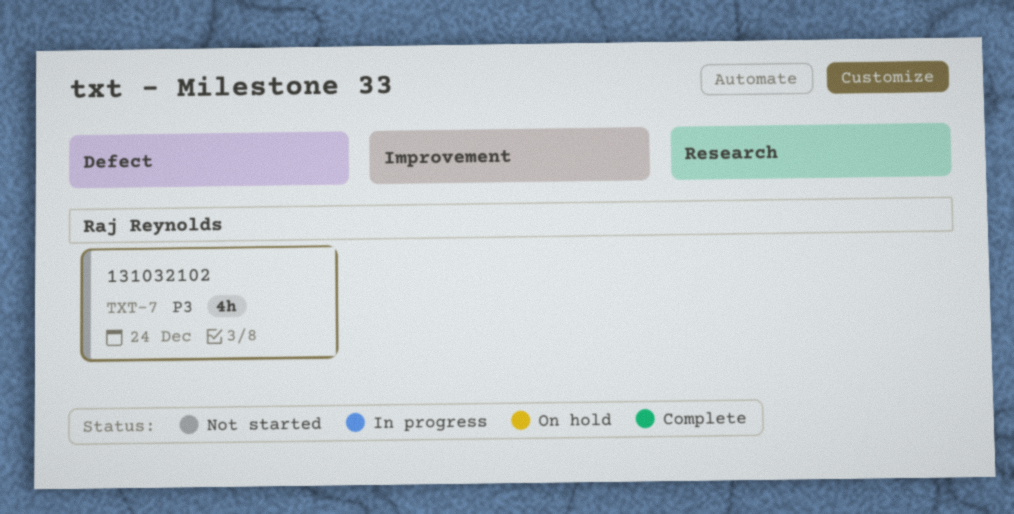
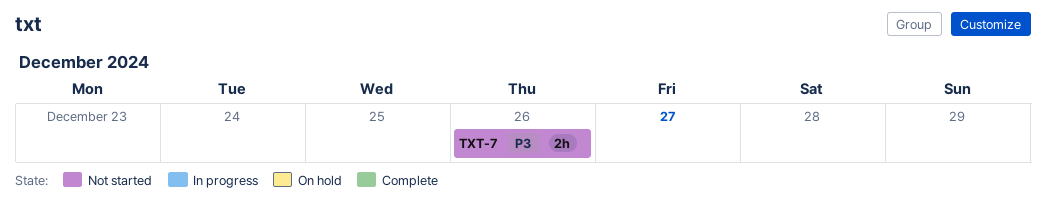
TXT-7, estimate: 4h -> 2h
TXT-7, day: Dec 24 -> Dec 26

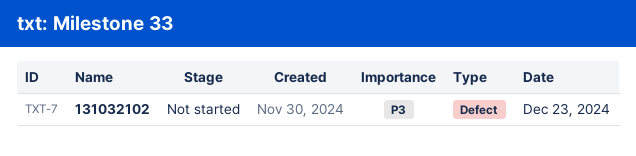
TXT-7, day: Dec 26 -> Dec 23

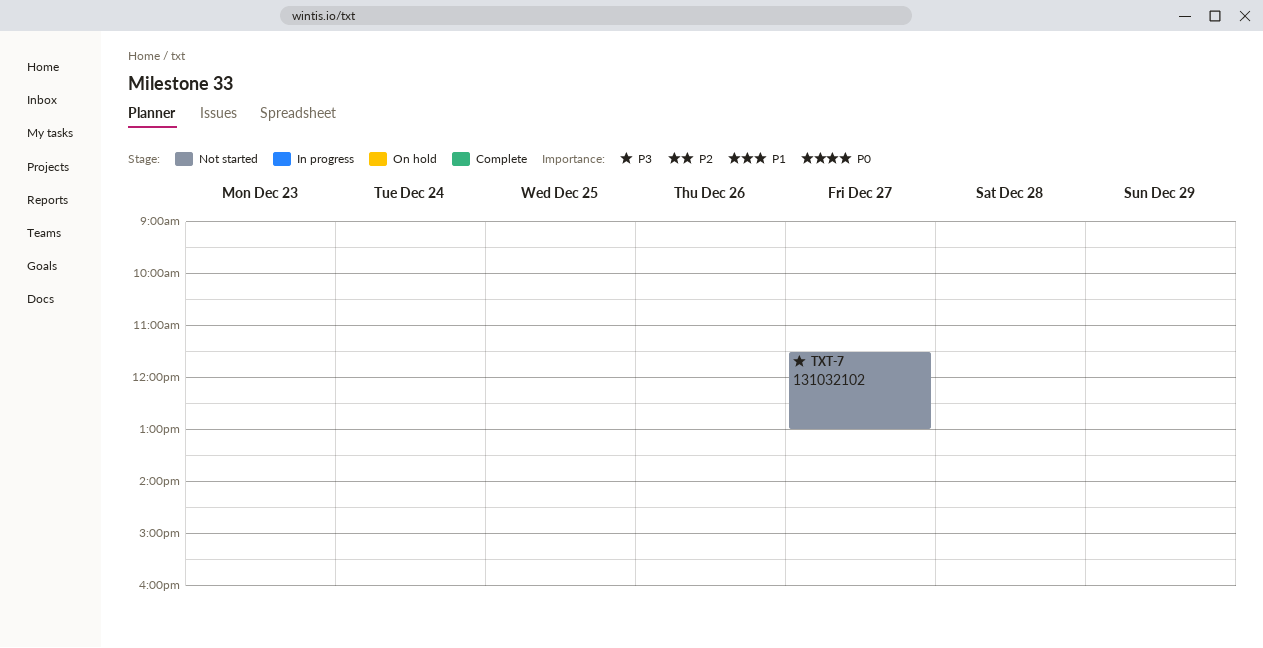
TXT-7, day: Dec 23 -> Dec 27

